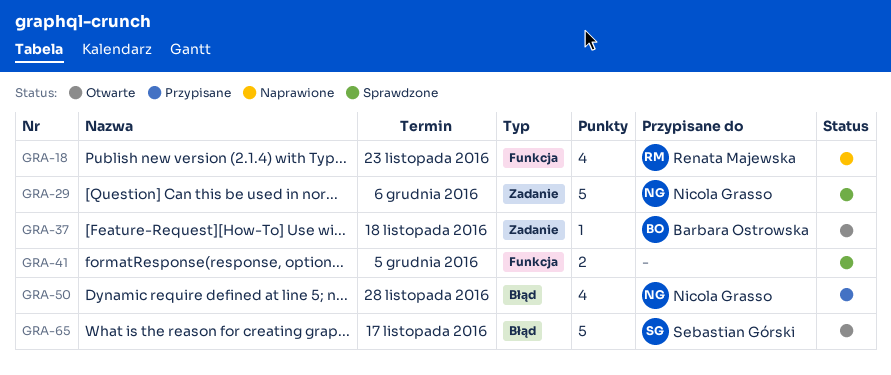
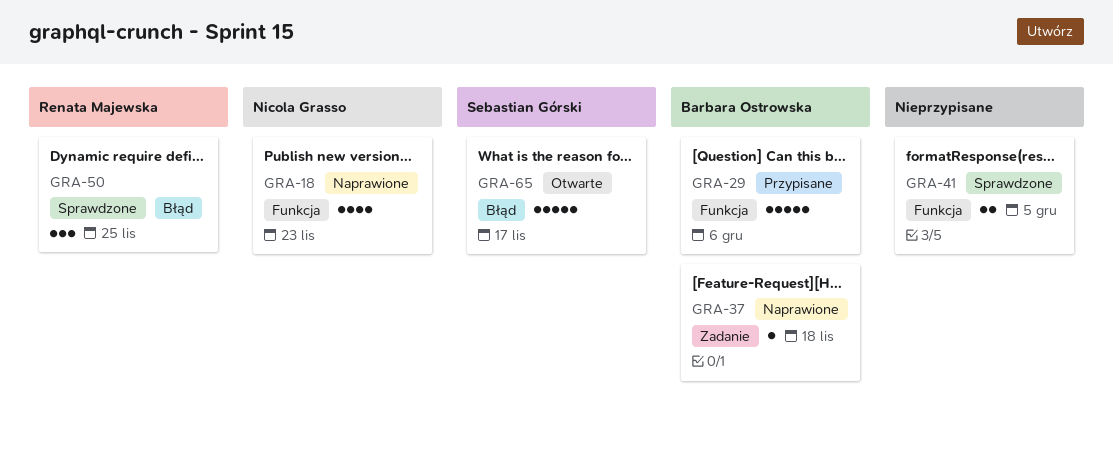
GRA-18, owner: Renata Majewska -> Nicola Grasso
GRA-29, status: Sprawdzone -> Przypisane
GRA-29, owner: Nicola Grasso -> Barbara Ostrowska
GRA-29, label: Zadanie -> Funkcja
GRA-37, status: Otwarte -> Naprawione
GRA-50, status: Przypisane -> Sprawdzone
GRA-50, owner: Nicola Grasso -> Renata Majewska
GRA-50, estimate: 4 -> 3
GRA-50, due: Nov 28 -> Nov 25

